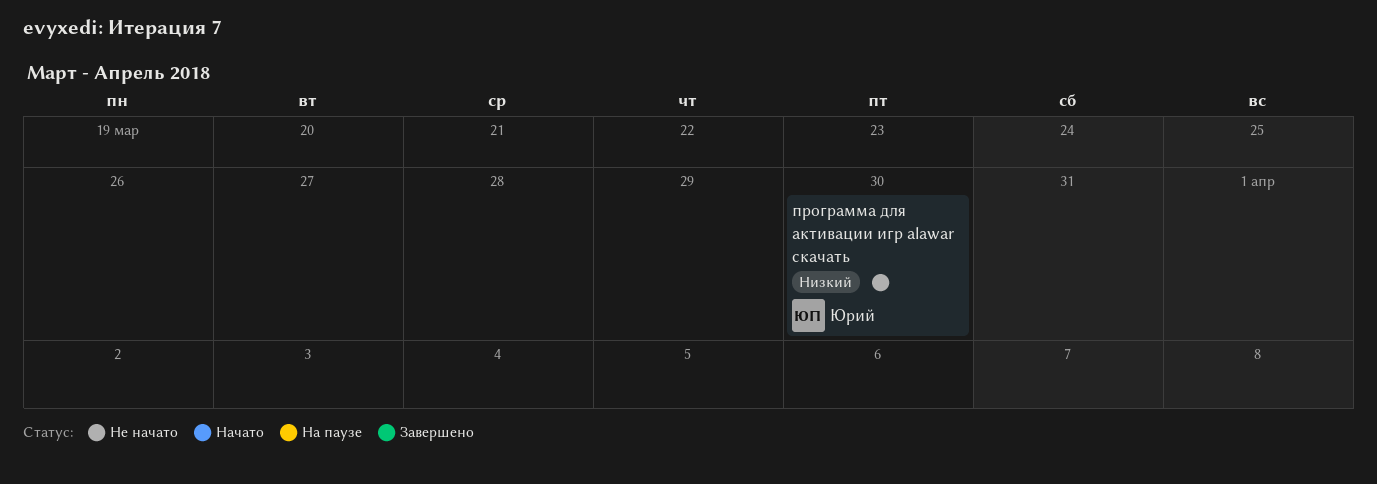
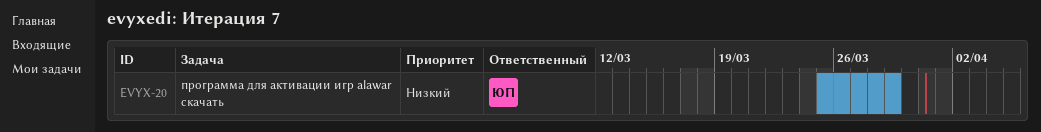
программа для активации игр alawar скачать, due: Mar 30 -> Mar 29

